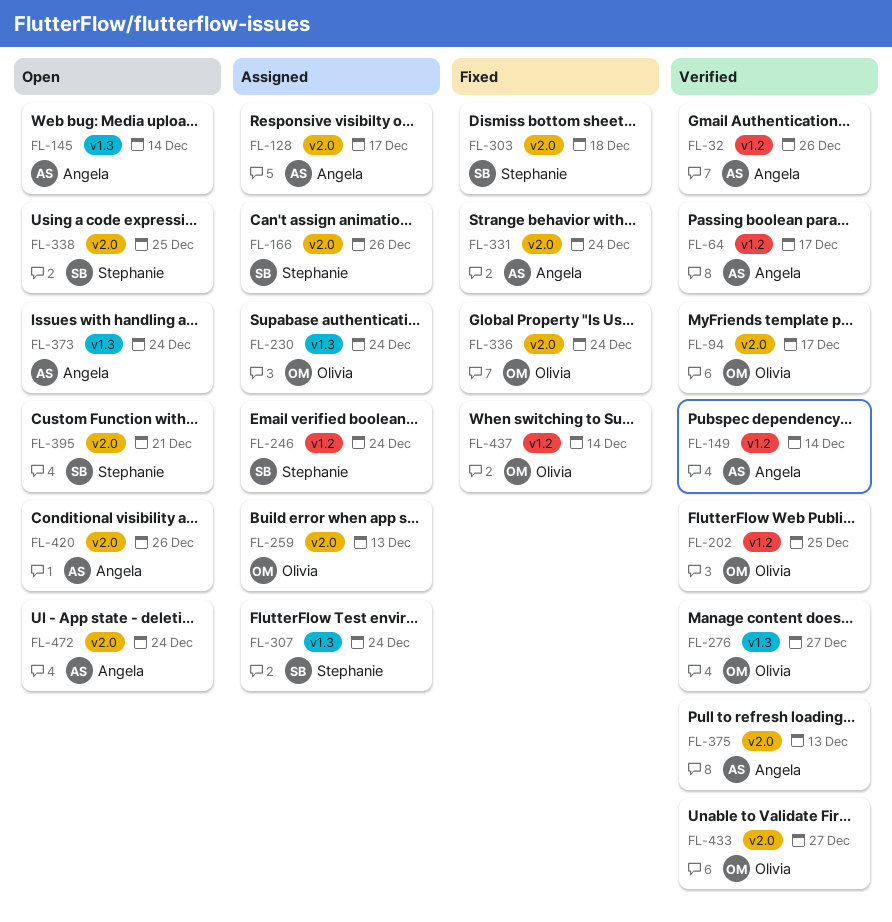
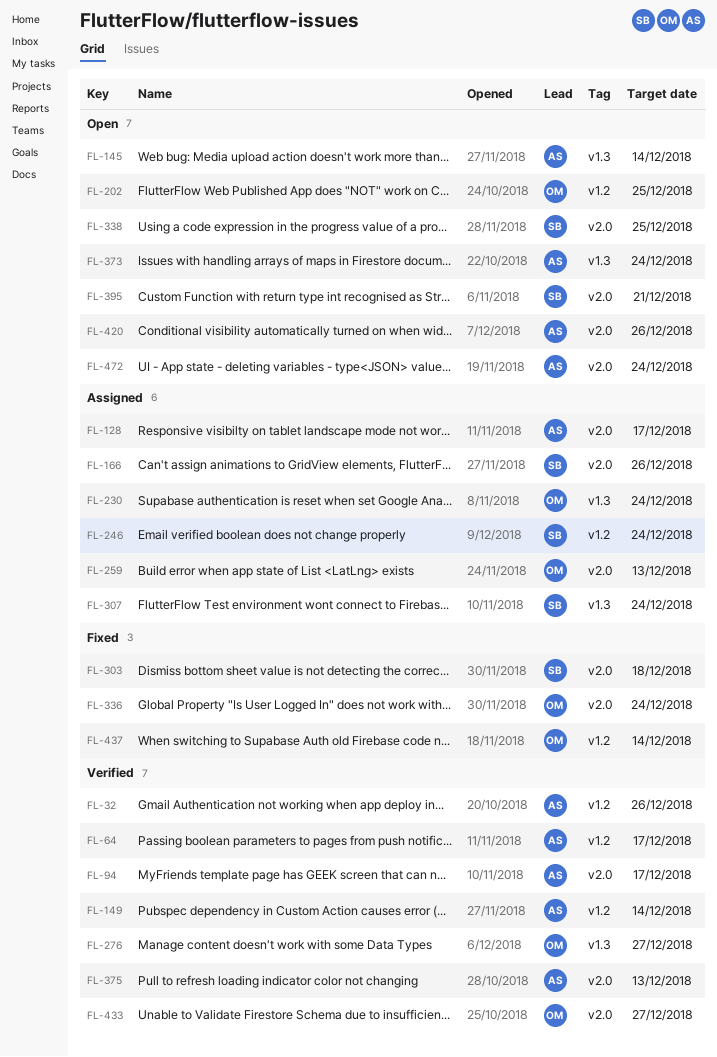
FL-94, owner: Olivia -> Angela
FL-202, status: Verified -> Open
FL-331: present -> none

